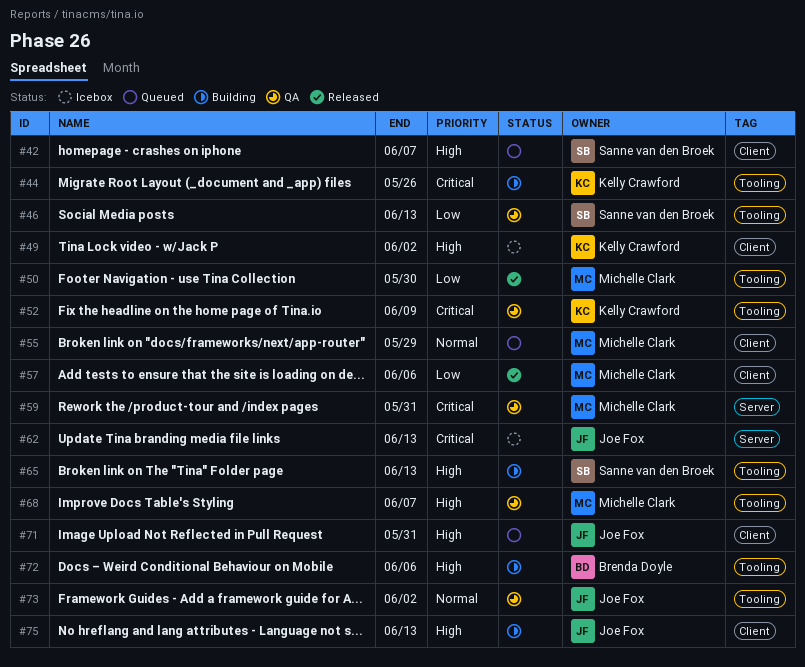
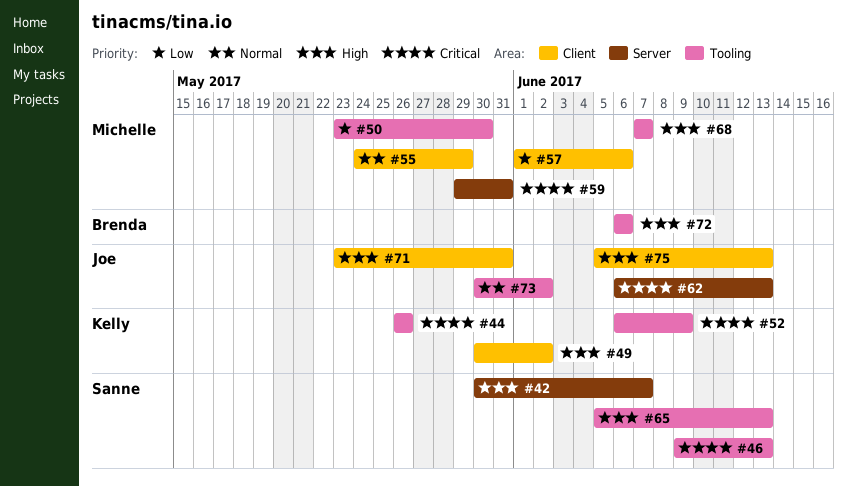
#42, label: Client -> Server
#46, priority: Low -> Critical

